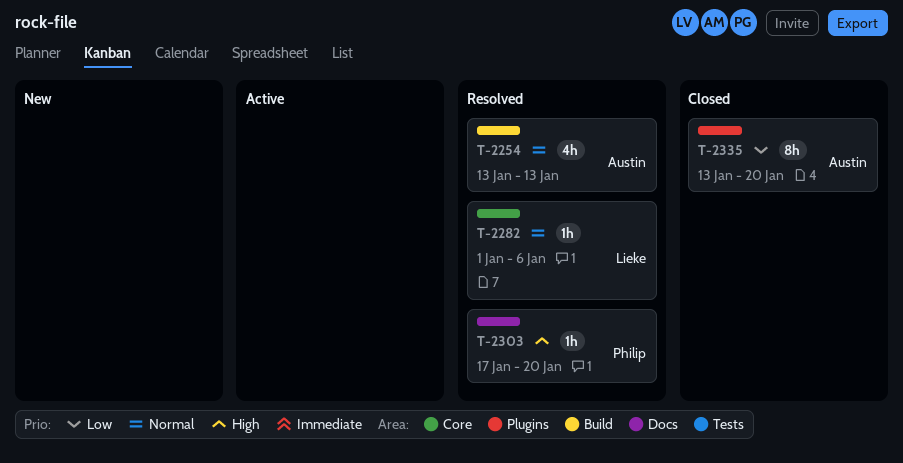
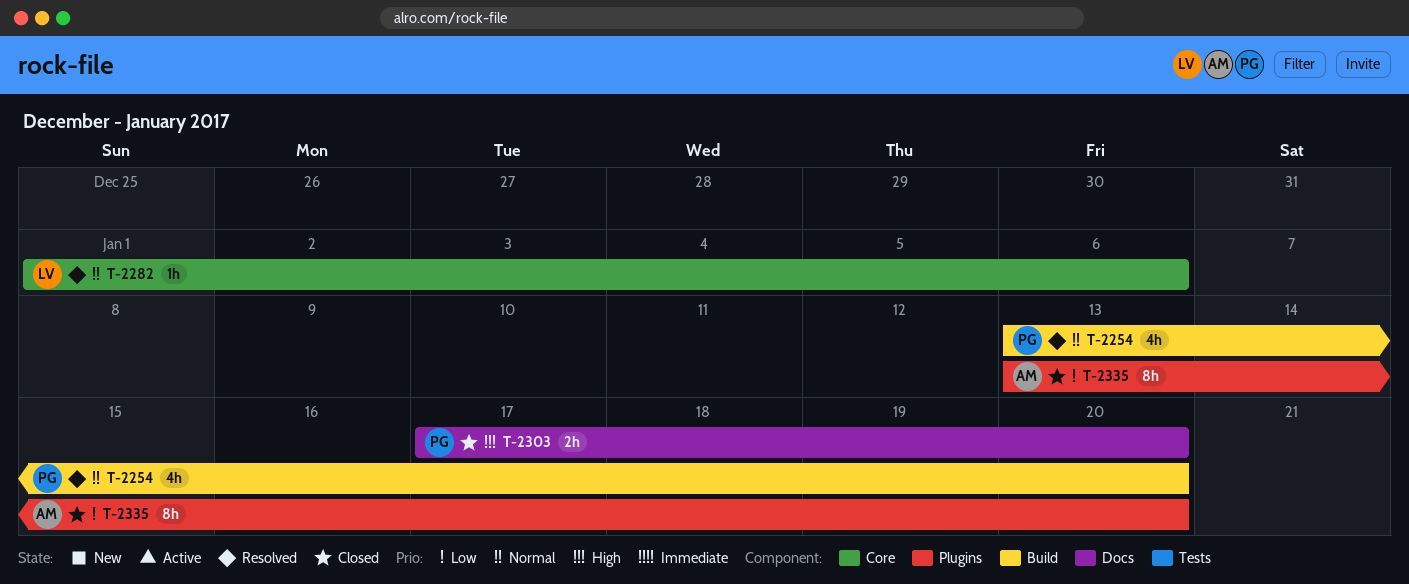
T-2254, owner: Austin -> Philip
T-2254, due: Jan 13 -> Jan 20
T-2303, status: Resolved -> Closed
T-2303, estimate: 1h -> 2h

